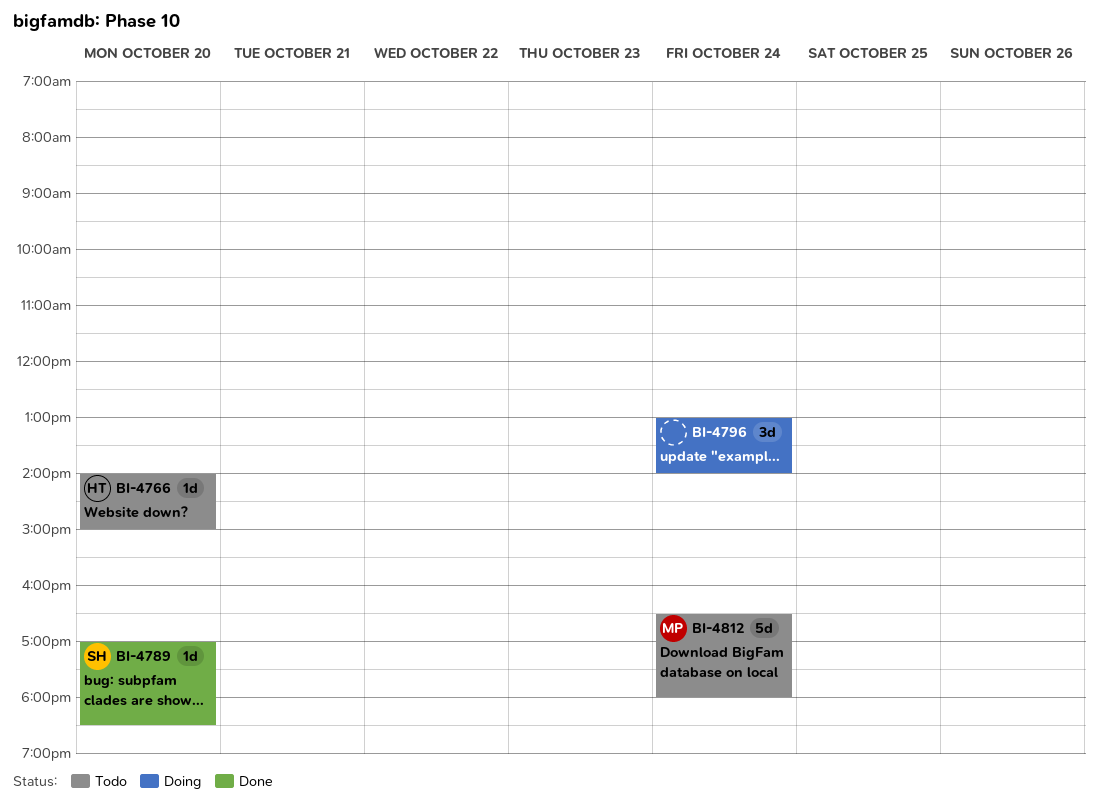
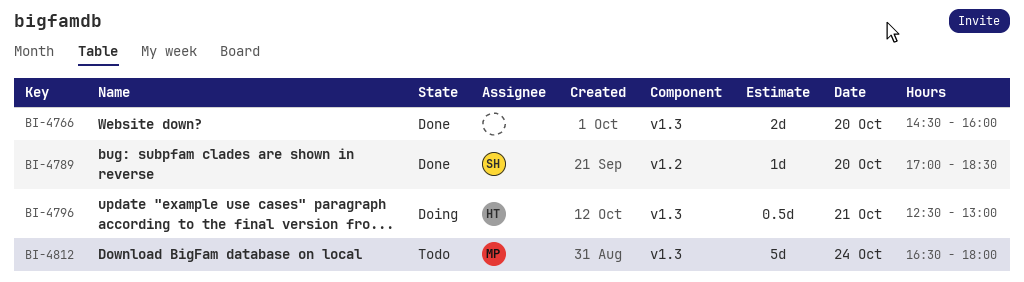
BI-4766, status: Todo -> Done
BI-4766, owner: HT -> none
BI-4766, estimate: 1d -> 2d
BI-4766, begins: 14:00 -> 14:30
BI-4766, ends: 15:00 -> 16:00
BI-4796, owner: none -> HT
BI-4796, estimate: 3d -> 0.5d
BI-4796, day: Oct 24 -> Oct 21
BI-4796, begins: 13:00 -> 12:30
BI-4796, ends: 14:00 -> 13:00

